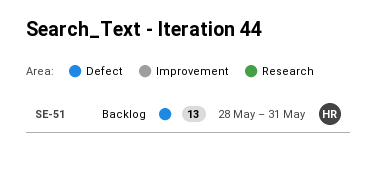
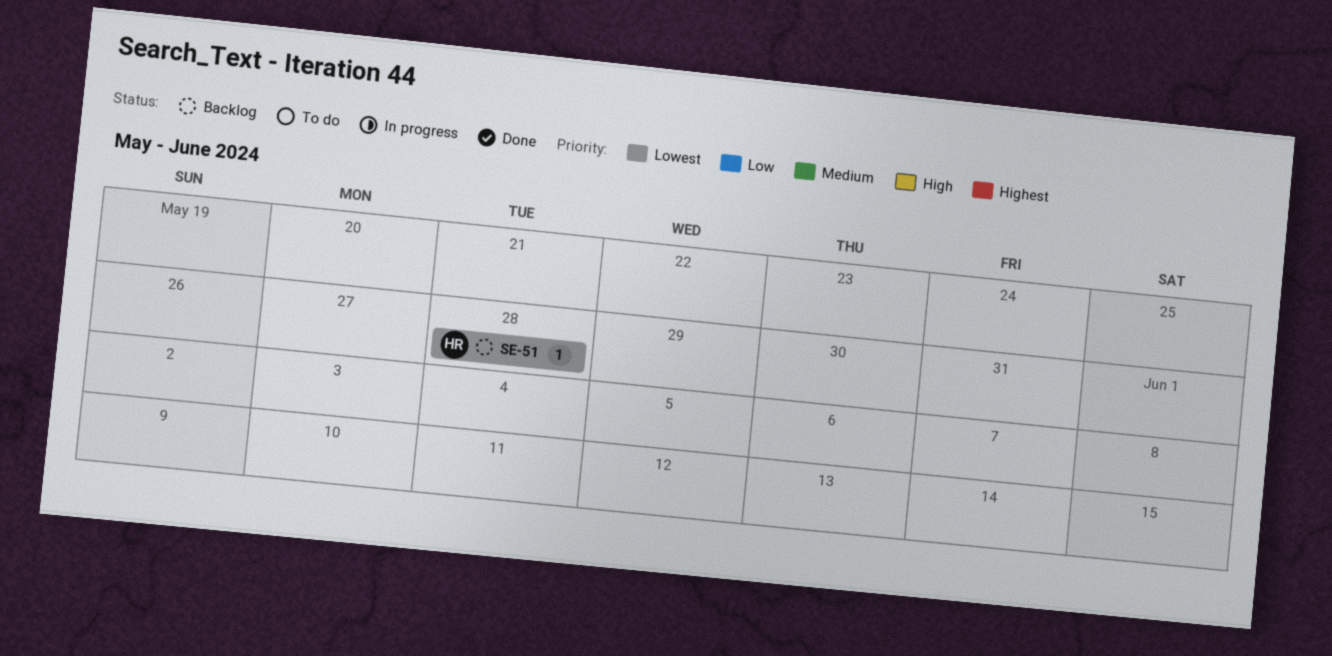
SE-51, estimate: 13 -> 1
SE-51, due: May 31 -> May 28

